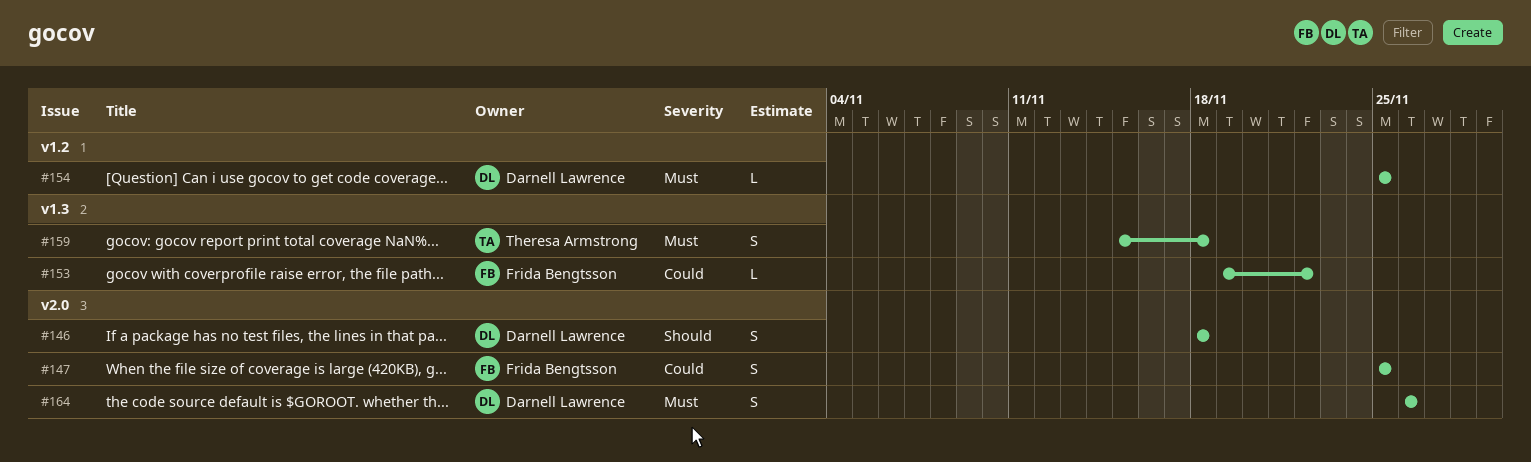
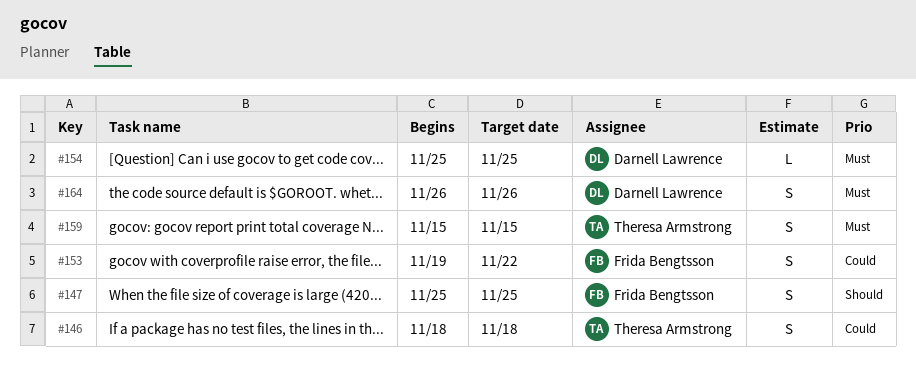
#146, owner: Darnell Lawrence -> Theresa Armstrong
#146, priority: Should -> Could
#147, priority: Could -> Should
#153, estimate: L -> S
#159, due: Nov 18 -> Nov 15

